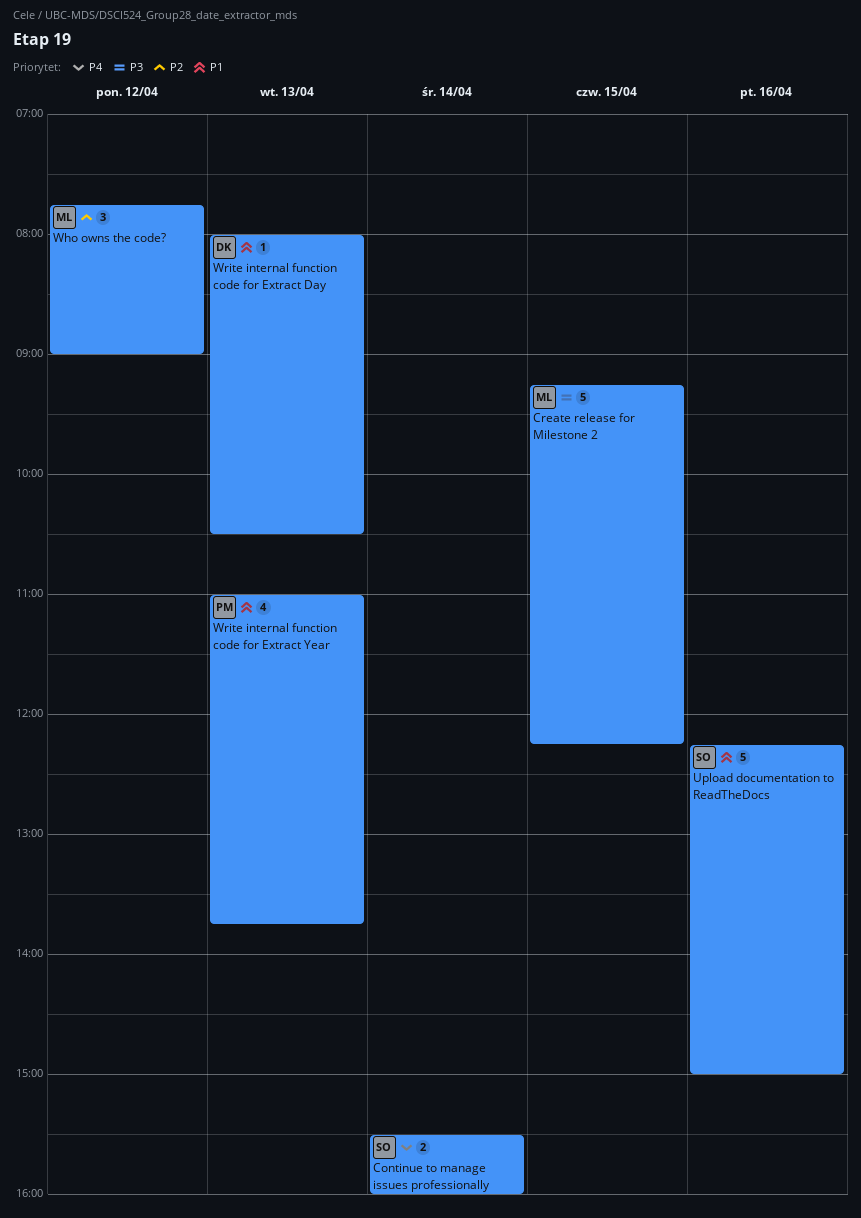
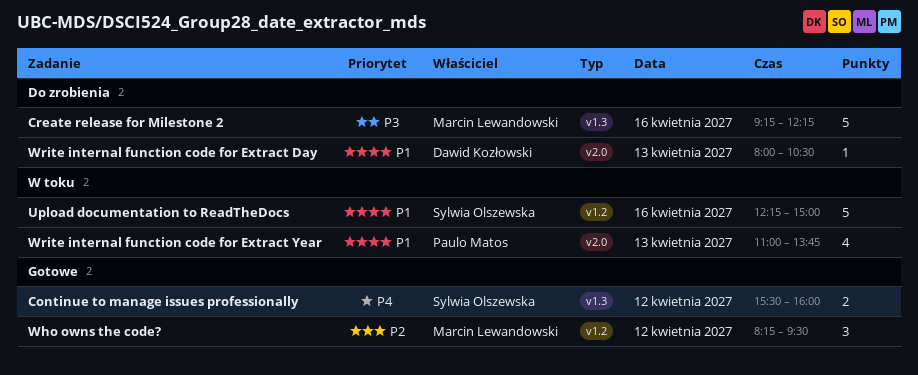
Continue to manage issues professionally, day: Apr 14 -> Apr 12
Create release for Milestone 2, day: Apr 15 -> Apr 16
Who owns the code?, begins: 07:45 -> 08:15
Who owns the code?, ends: 09:00 -> 09:30

